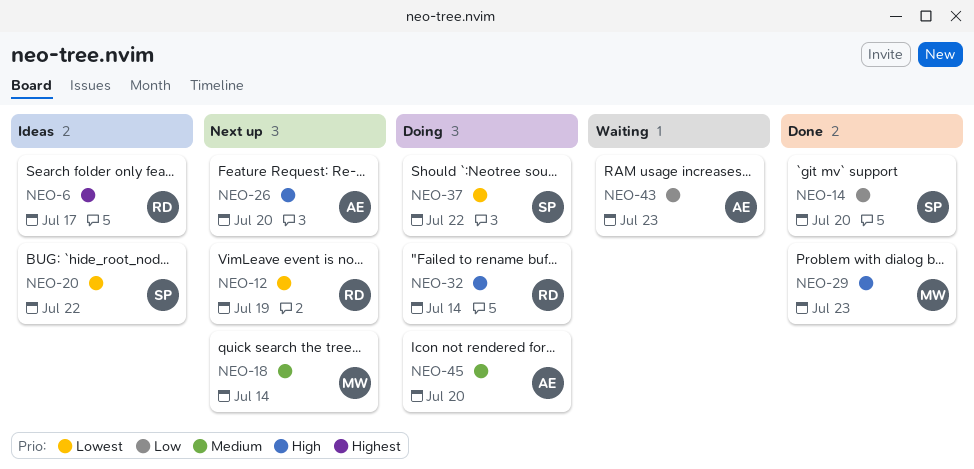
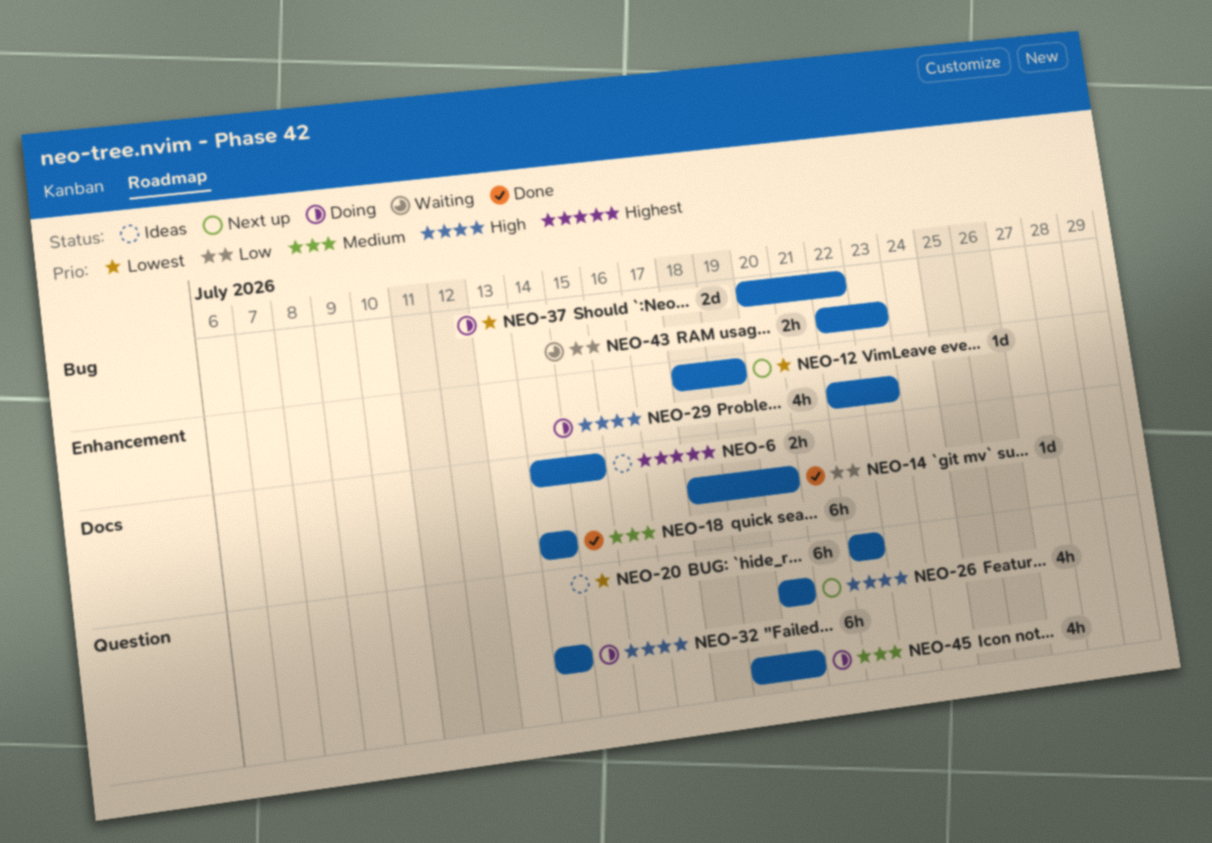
NEO-6, due: Jul 17 -> Jul 15
NEO-18, status: Next up -> Done
NEO-29, status: Done -> Doing

